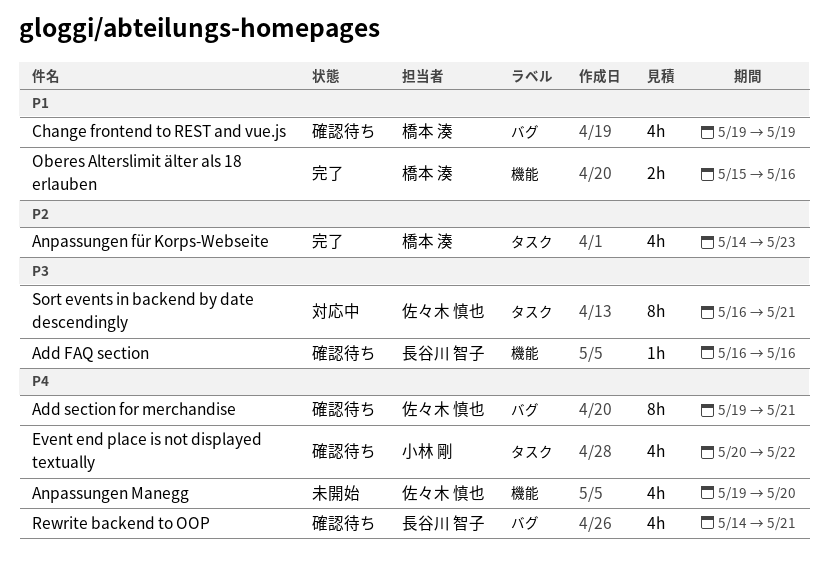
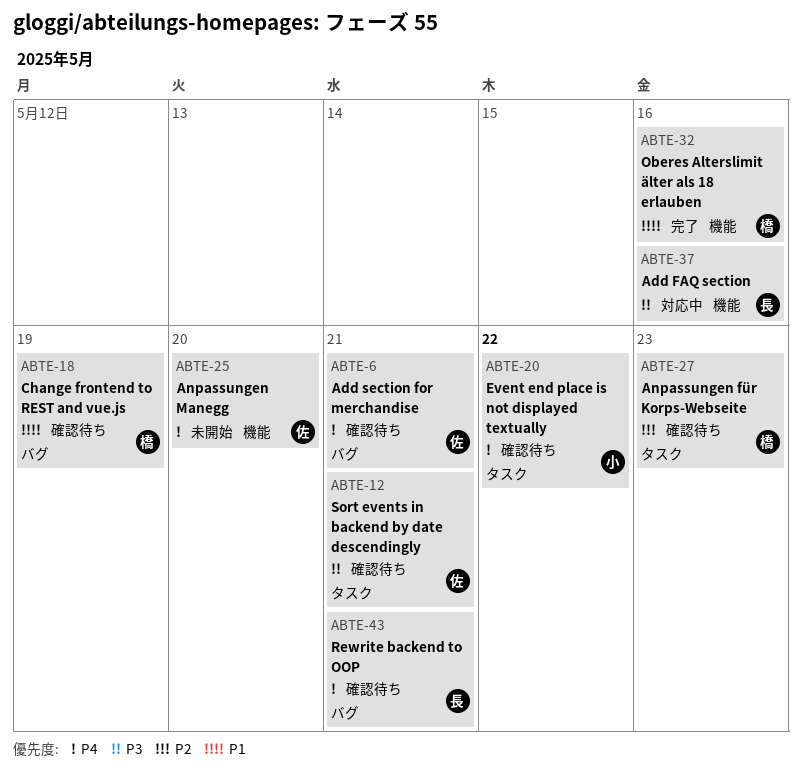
Add FAQ section, status: 確認待ち -> 対応中
Anpassungen für Korps-Webseite, status: 完了 -> 確認待ち
Sort events in backend by date descendingly, status: 対応中 -> 確認待ち

